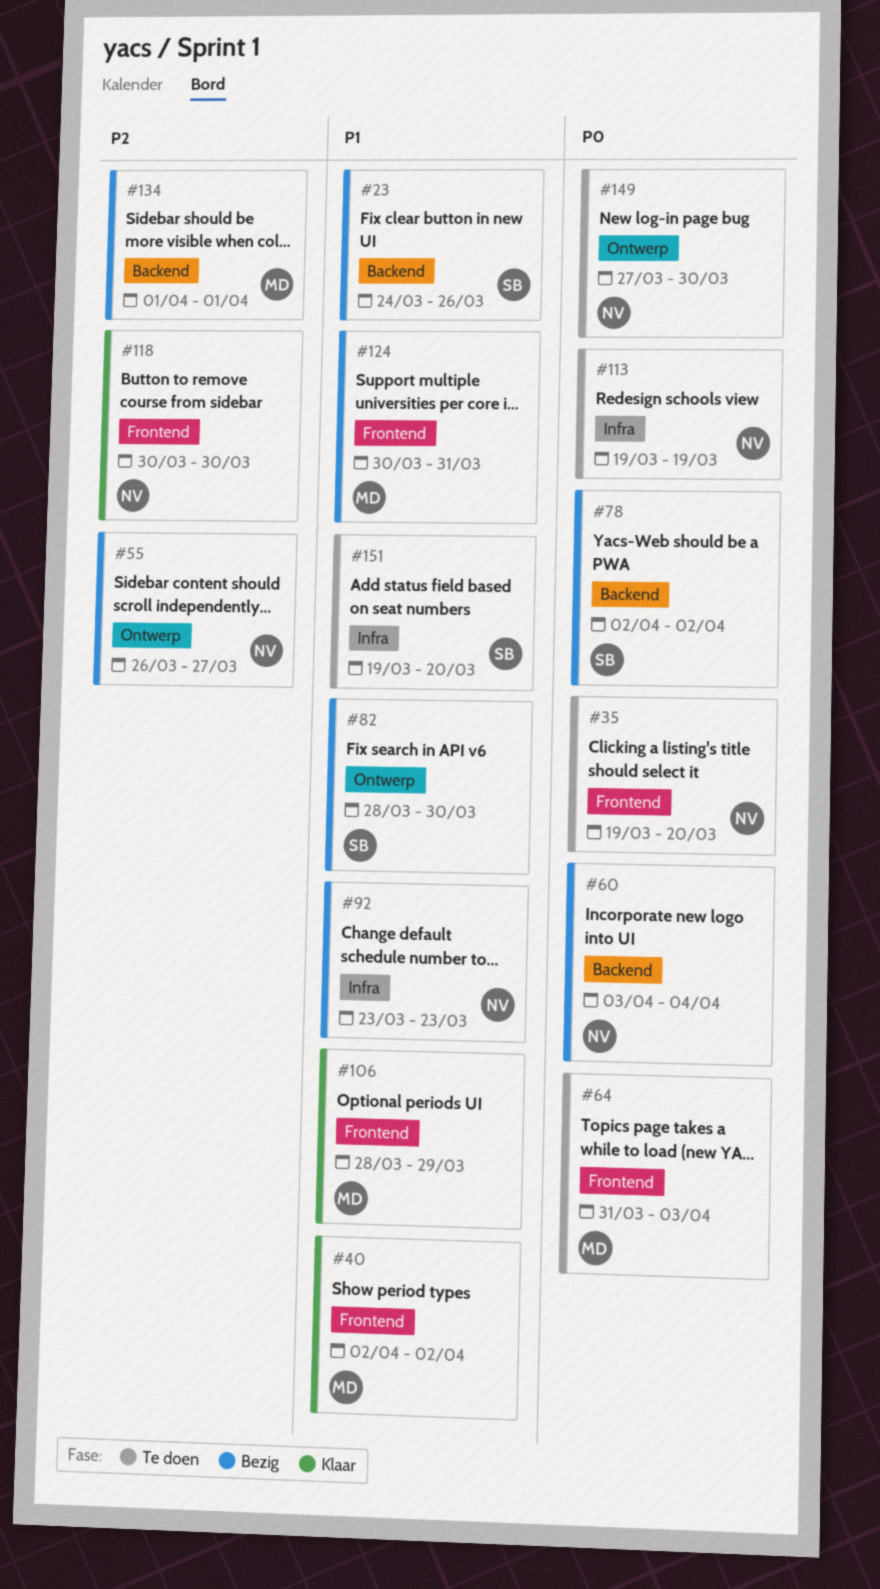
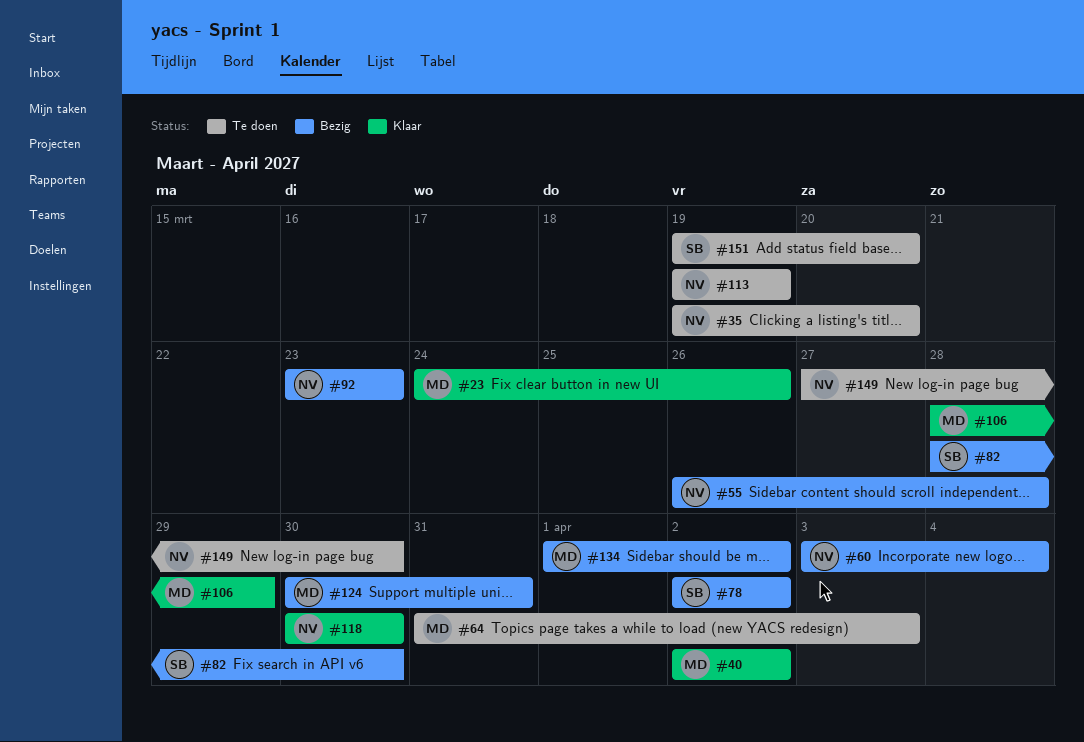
#23, status: Bezig -> Klaar
#23, owner: SB -> MD
#55, due: Mar 27 -> Mar 28
#134, due: Apr 1 -> Apr 2

